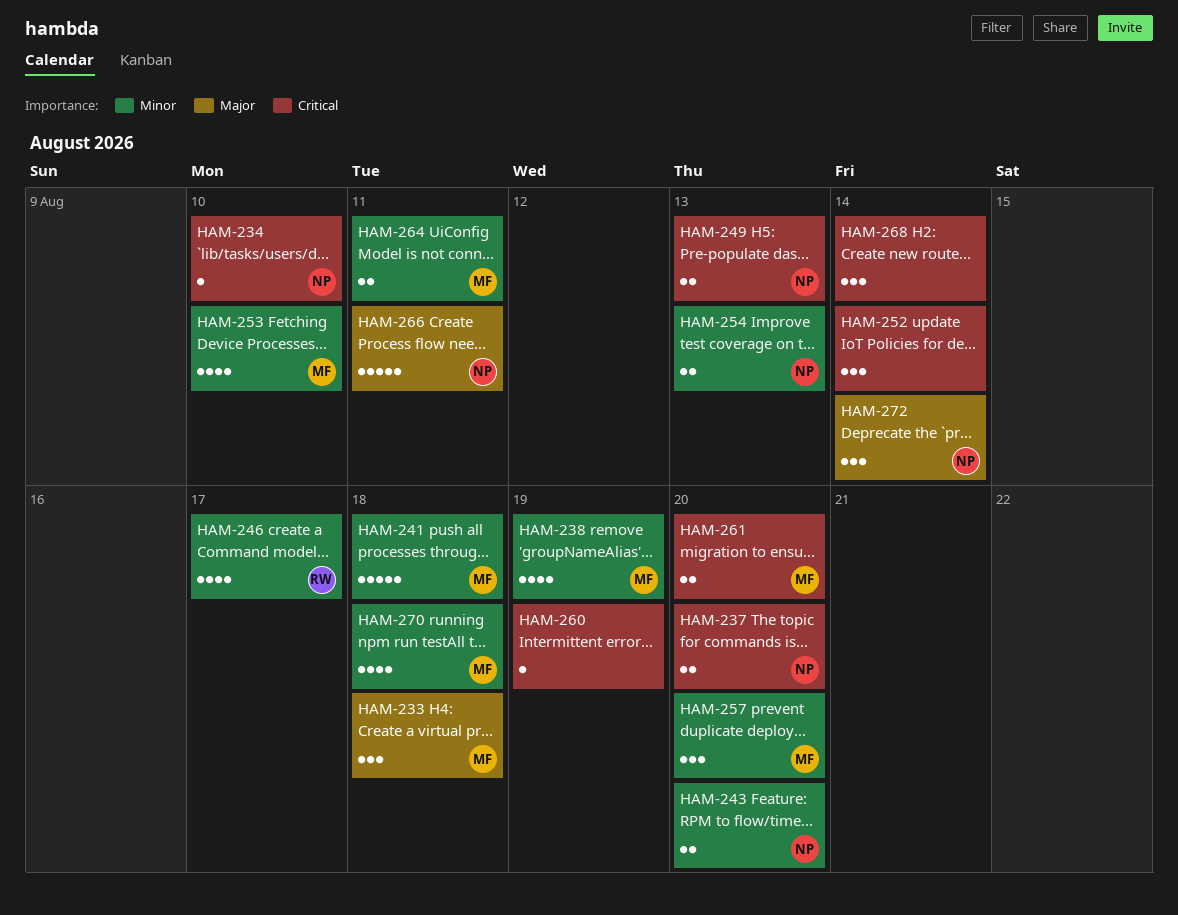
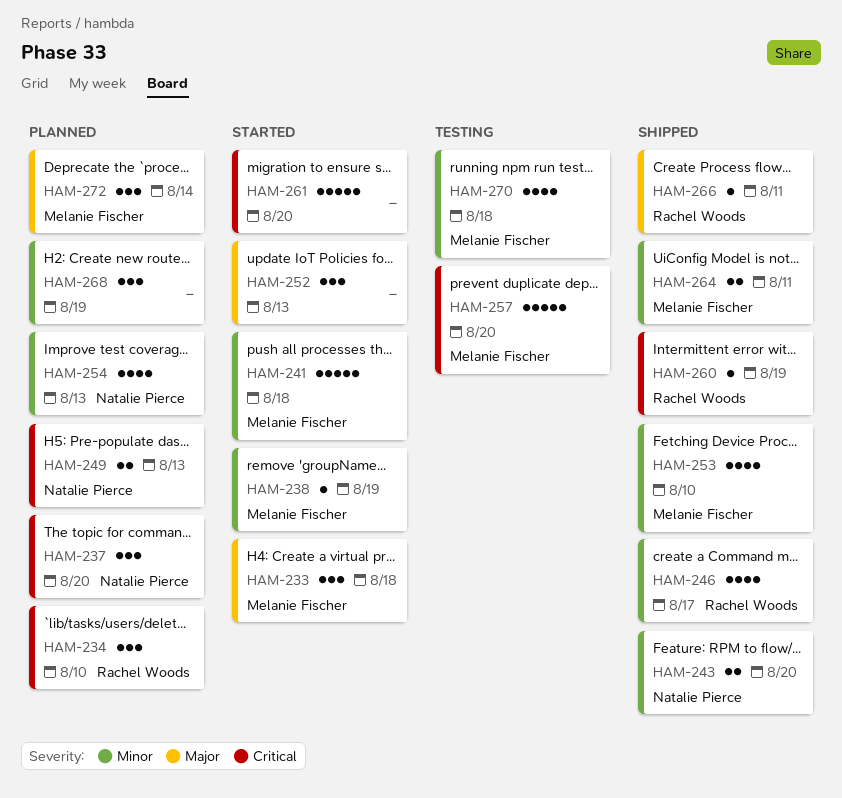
HAM-234, owner: Natalie Pierce -> Rachel Woods
HAM-234, estimate: 1 -> 3
HAM-237, estimate: 2 -> 3
HAM-238, estimate: 4 -> 1
HAM-252, priority: Critical -> Major
HAM-252, due: Aug 14 -> Aug 13
HAM-254, estimate: 2 -> 4
HAM-257, priority: Minor -> Critical
HAM-257, estimate: 3 -> 5
HAM-260, owner: none -> Rachel Woods
HAM-261, owner: Melanie Fischer -> none
HAM-261, estimate: 2 -> 5
HAM-266, owner: Natalie Pierce -> Rachel Woods
HAM-266, estimate: 5 -> 1
HAM-268, priority: Critical -> Minor
HAM-268, due: Aug 14 -> Aug 19
HAM-272, owner: Natalie Pierce -> Melanie Fischer

